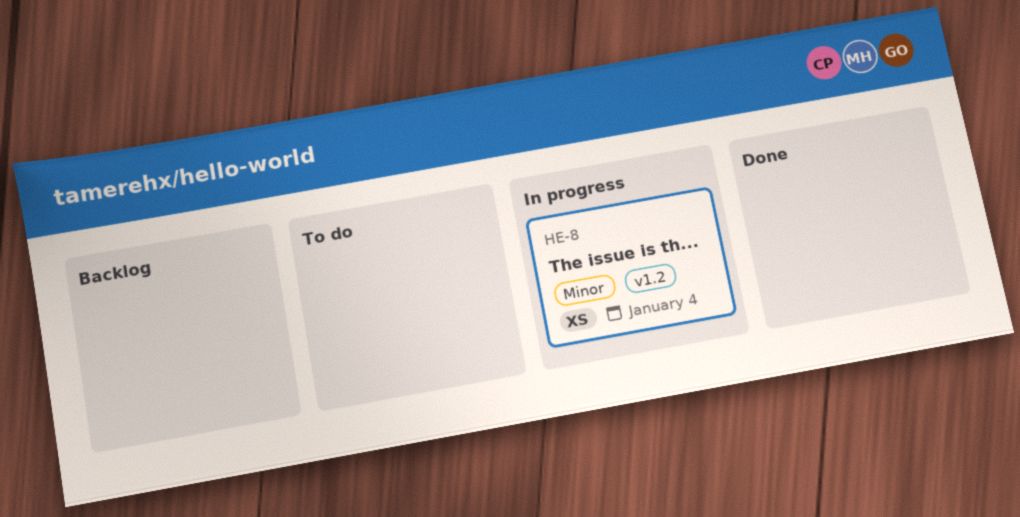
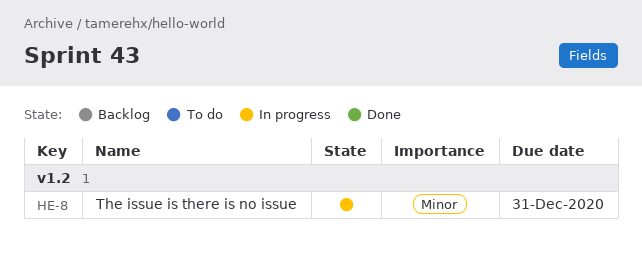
HE-8, due: Jan 4 -> Dec 31

